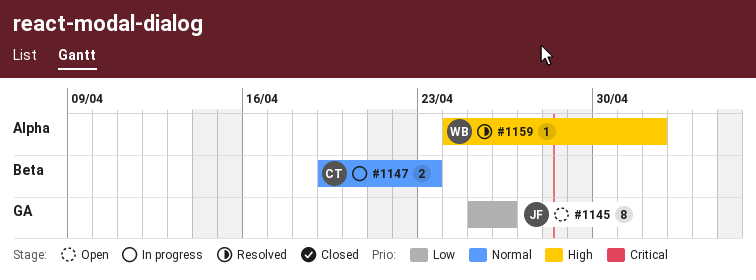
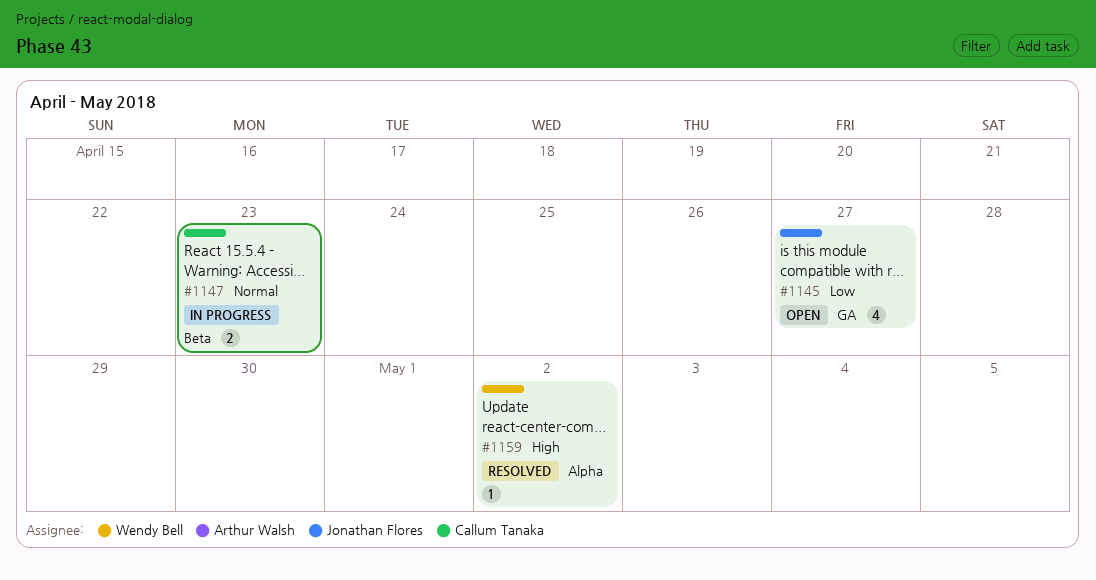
#1145, estimate: 8 -> 4
#1145, due: Apr 26 -> Apr 27

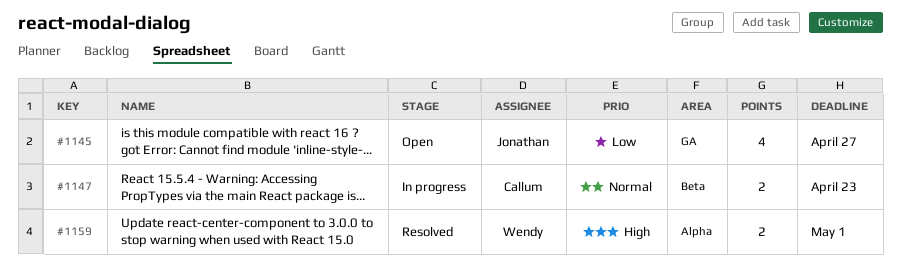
#1159, estimate: 1 -> 2
#1159, due: May 2 -> May 1

